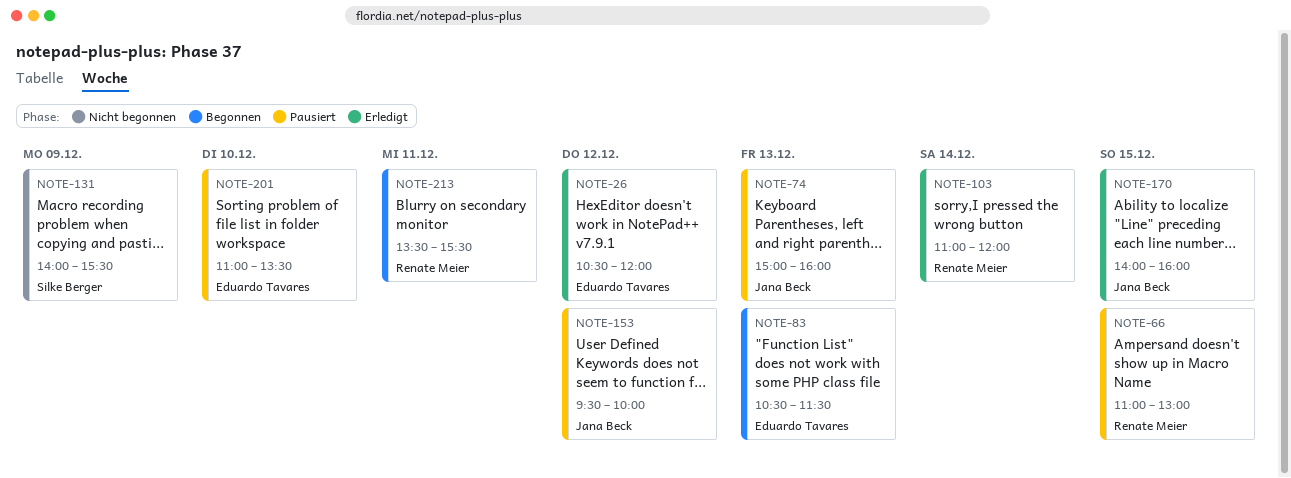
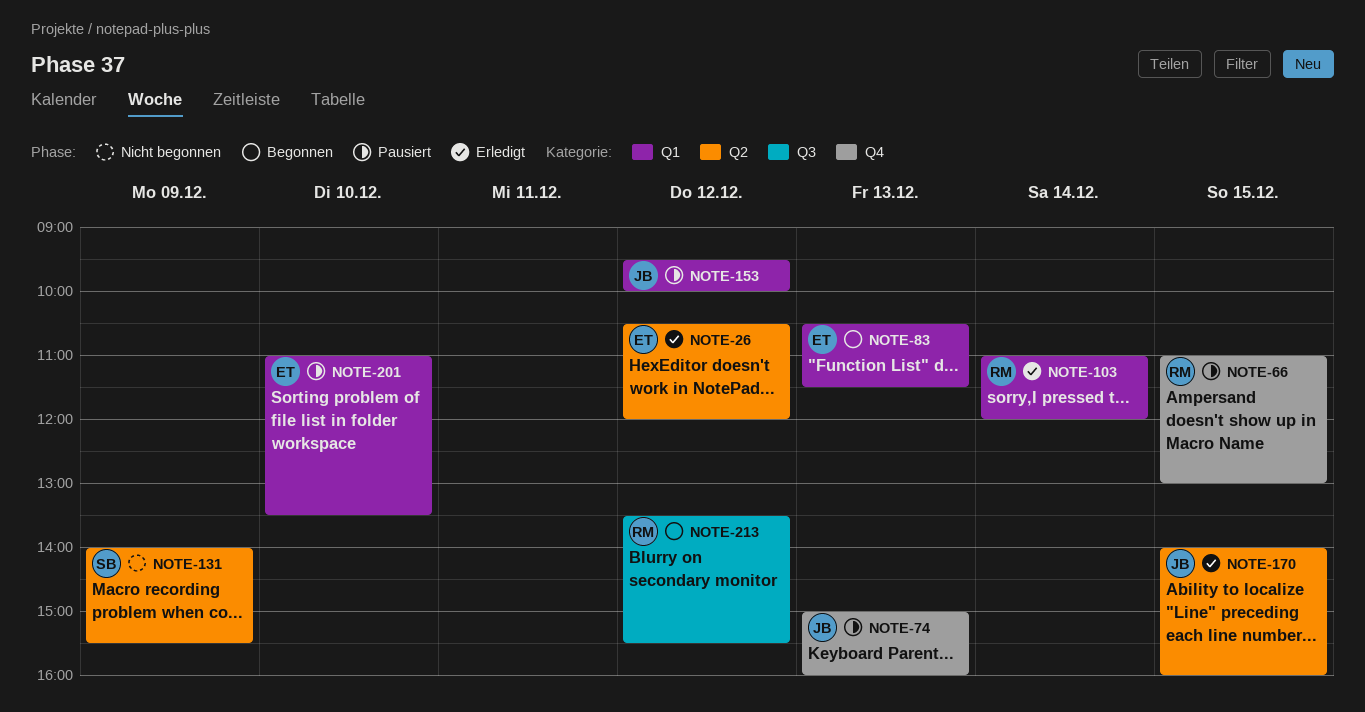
NOTE-213, day: Dec 11 -> Dec 12

